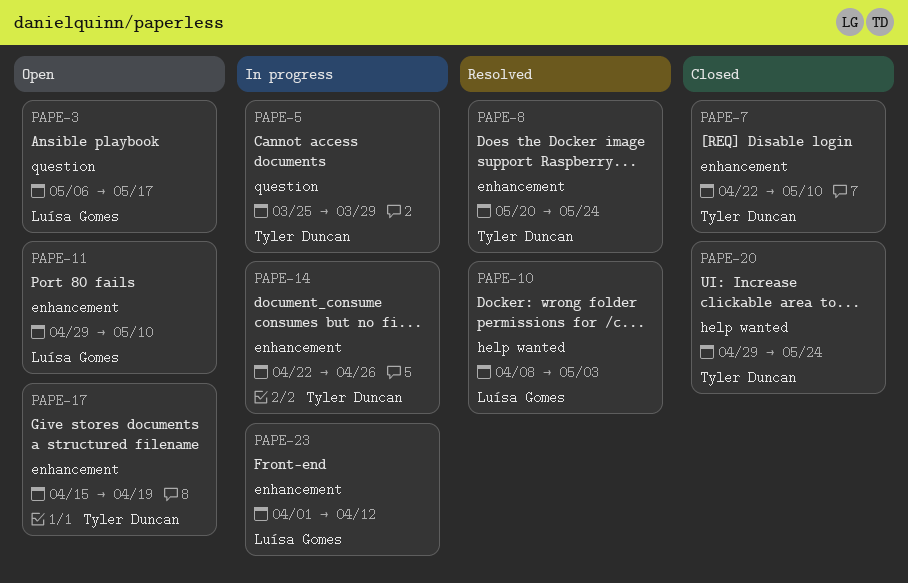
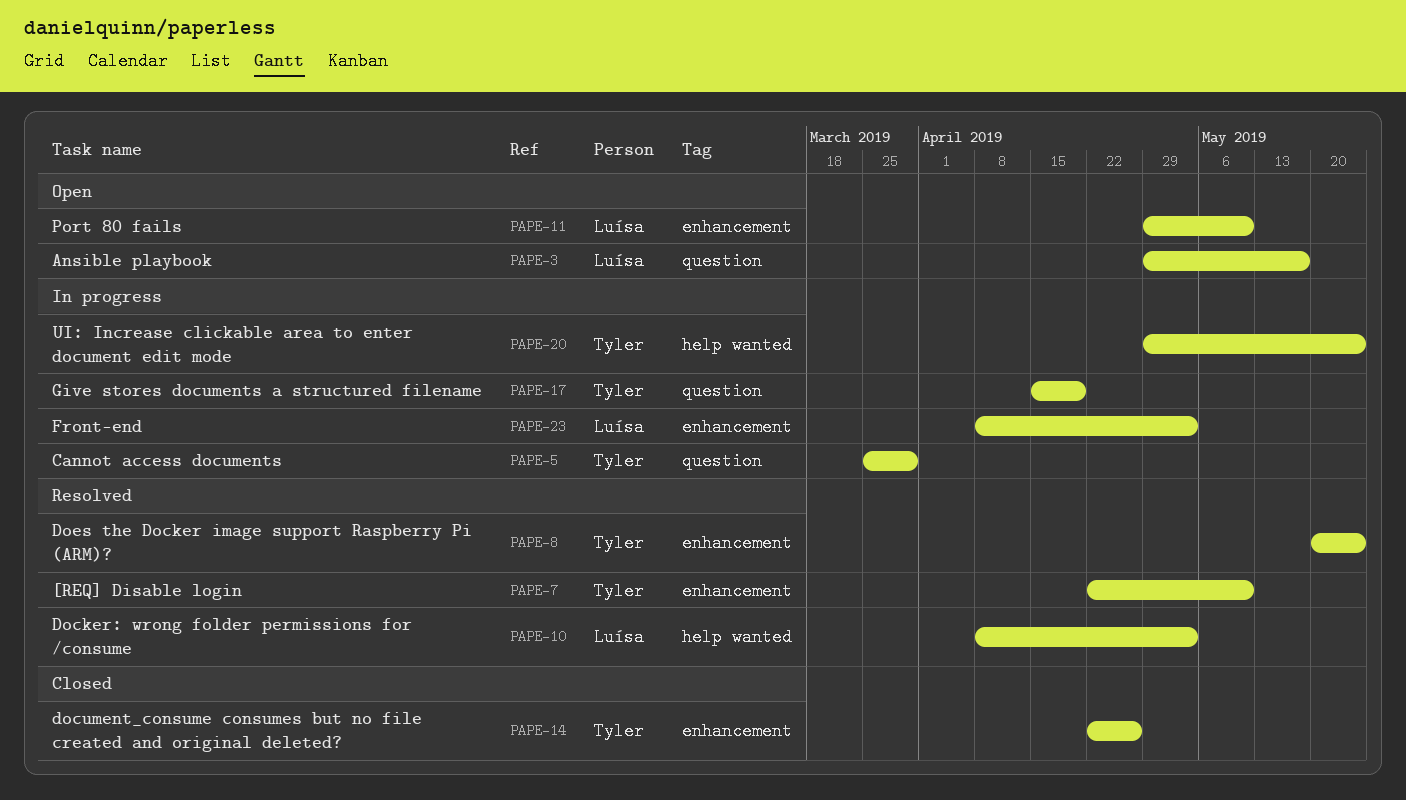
PAPE-3, start: May 6 -> Apr 29
PAPE-7, status: Closed -> Resolved
PAPE-14, status: In progress -> Closed
PAPE-17, status: Open -> In progress
PAPE-17, label: enhancement -> question
PAPE-20, status: Closed -> In progress
PAPE-23, start: Apr 1 -> Apr 8
PAPE-23, due: Apr 12 -> May 3

